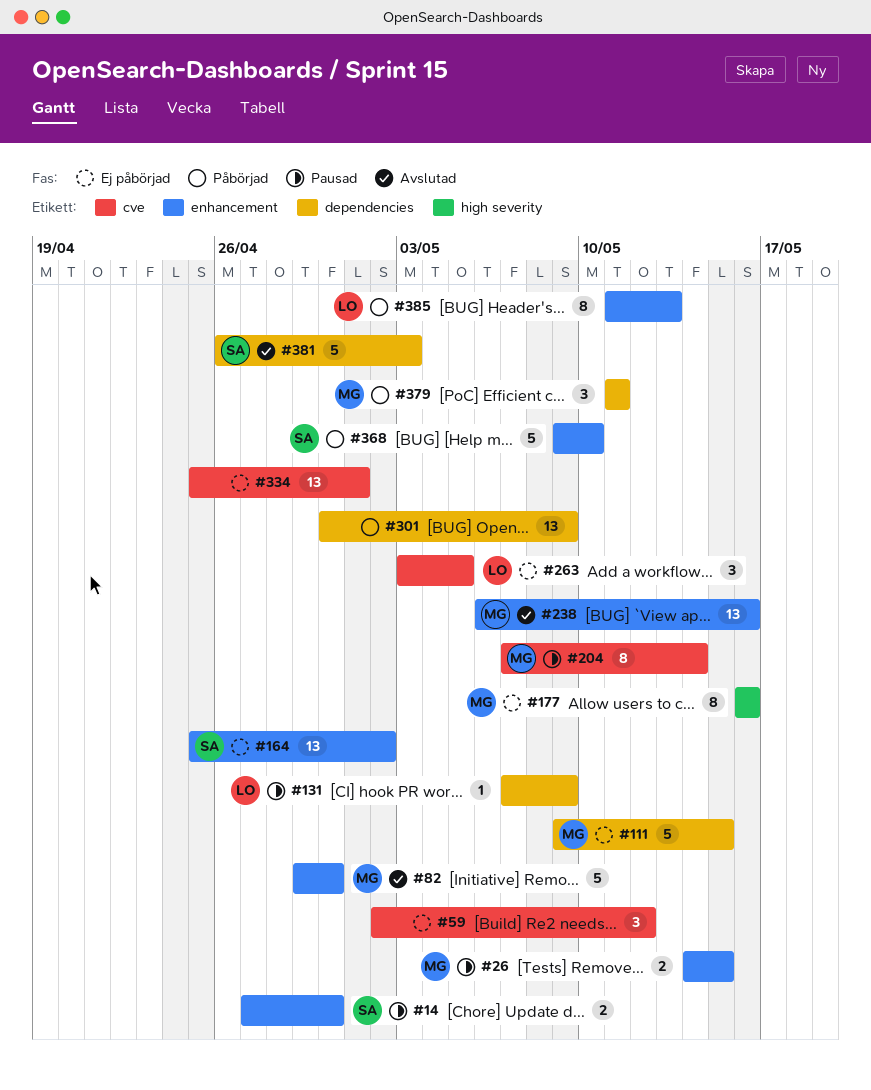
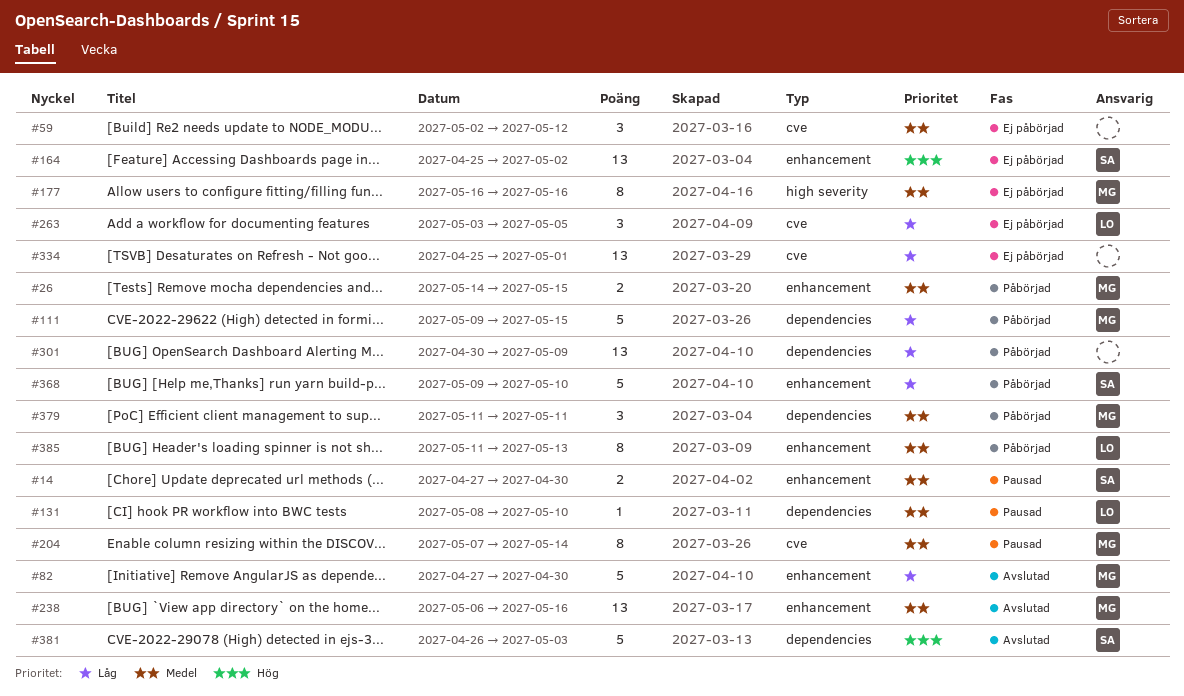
#26, status: Pausad -> Påbörjad
#82, start: Apr 29 -> Apr 27
#111, status: Ej påbörjad -> Påbörjad
#131, start: May 7 -> May 8
#131, due: May 9 -> May 10

